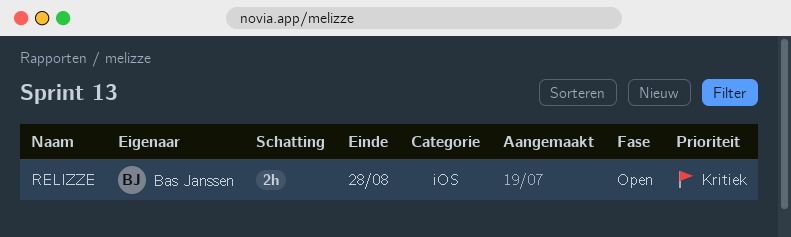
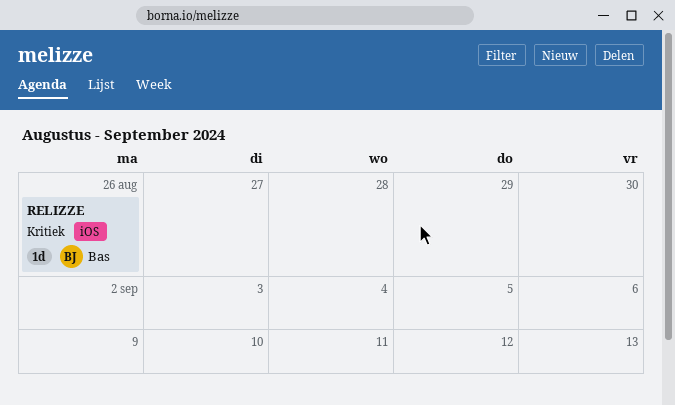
RELIZZE, estimate: 2h -> 1d
RELIZZE, due: Aug 28 -> Aug 26

